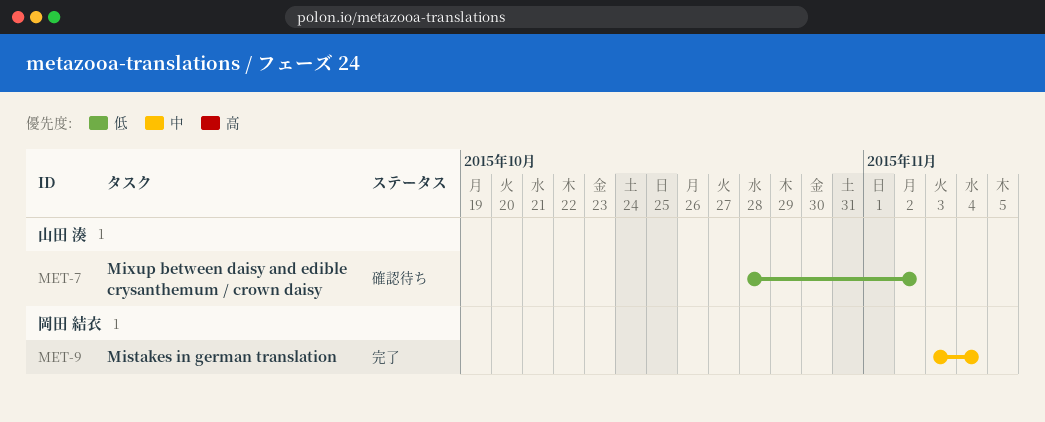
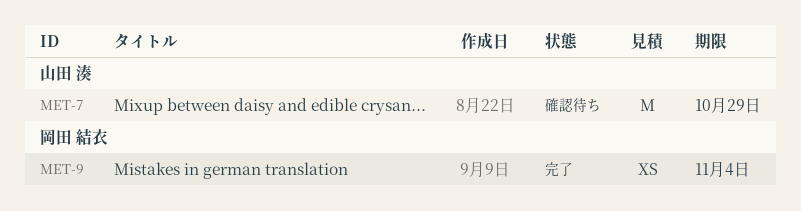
MET-7, due: Nov 2 -> Oct 29

